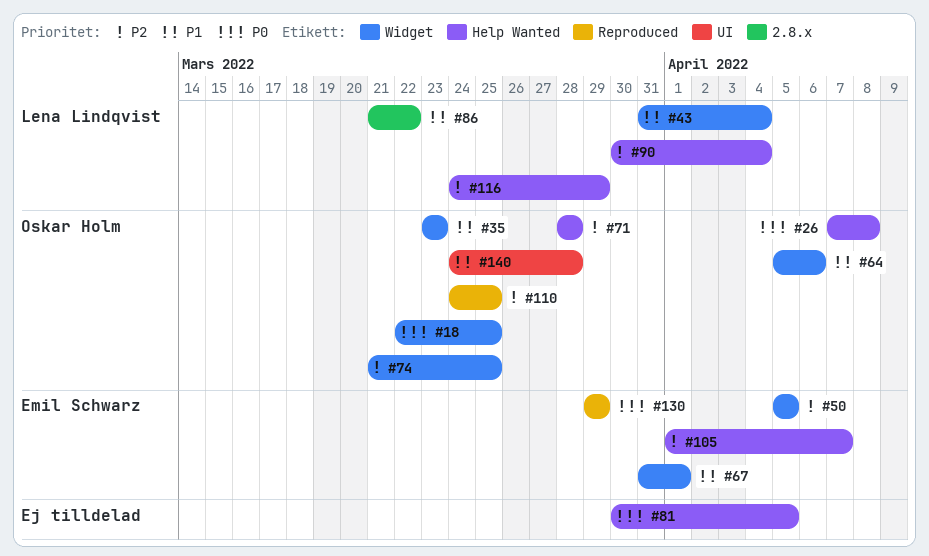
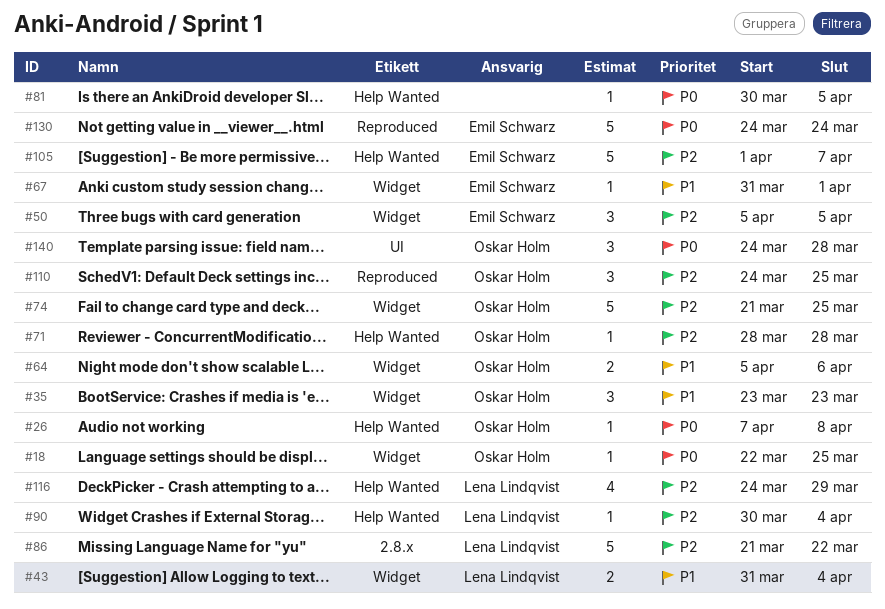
#86, priority: P1 -> P2
#130, start: Mar 29 -> Mar 24
#130, due: Mar 29 -> Mar 24
#140, priority: P1 -> P0

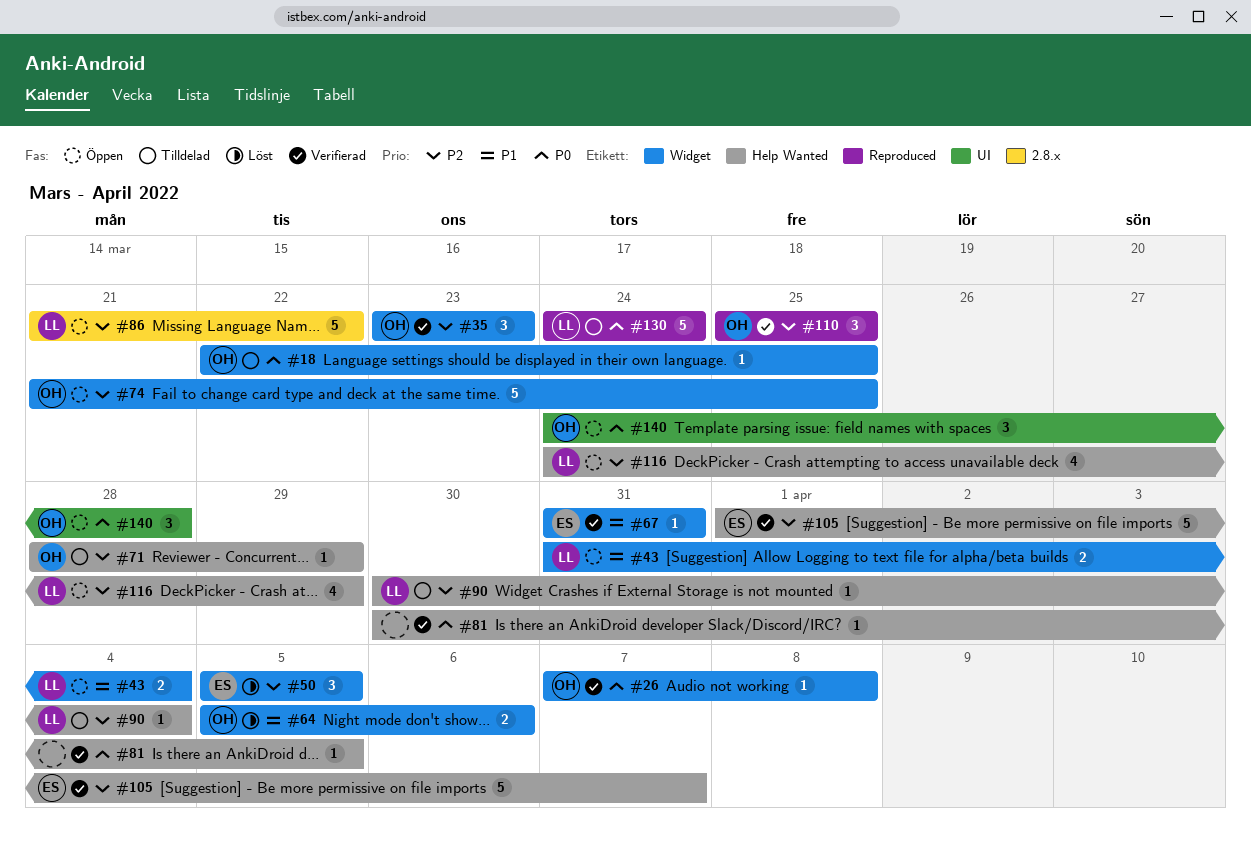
#26, label: Help Wanted -> Widget
#35, priority: P1 -> P2
#67, due: Apr 1 -> Mar 31
#71, due: Mar 28 -> Mar 29
#110, start: Mar 24 -> Mar 25
#130, owner: Emil Schwarz -> Lena Lindqvist

